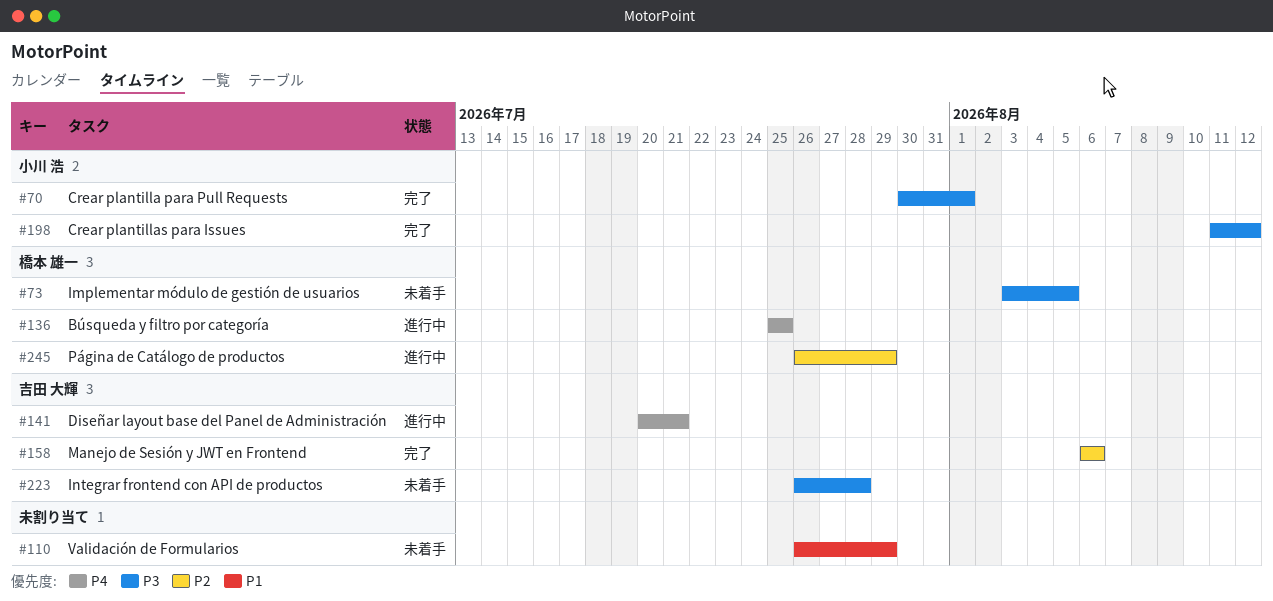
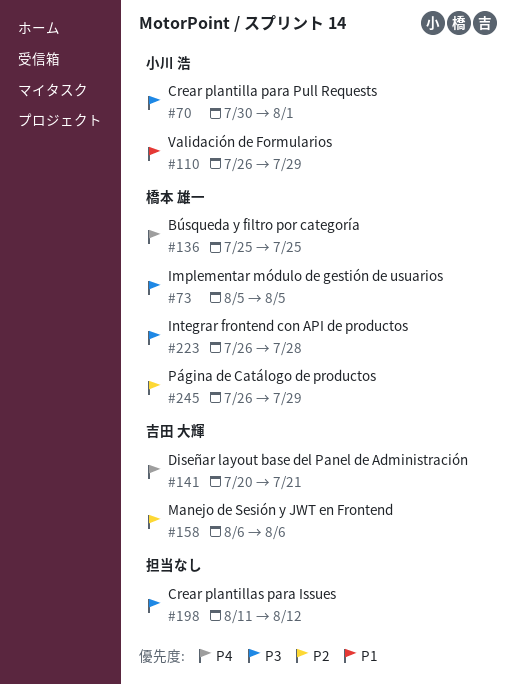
#73, start: Aug 3 -> Aug 5
#110, owner: none -> 小川 浩
#198, owner: 小川 浩 -> none
#223, owner: 吉田 大輝 -> 橋本 雄一

